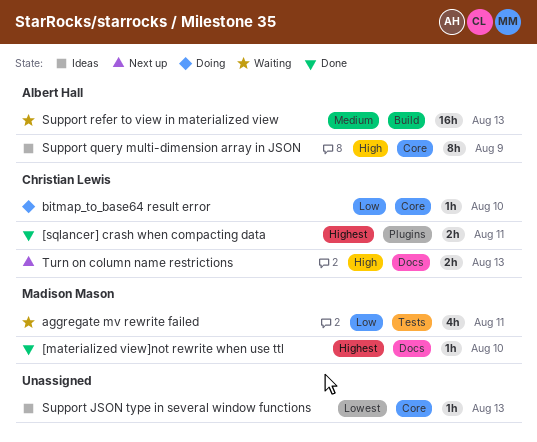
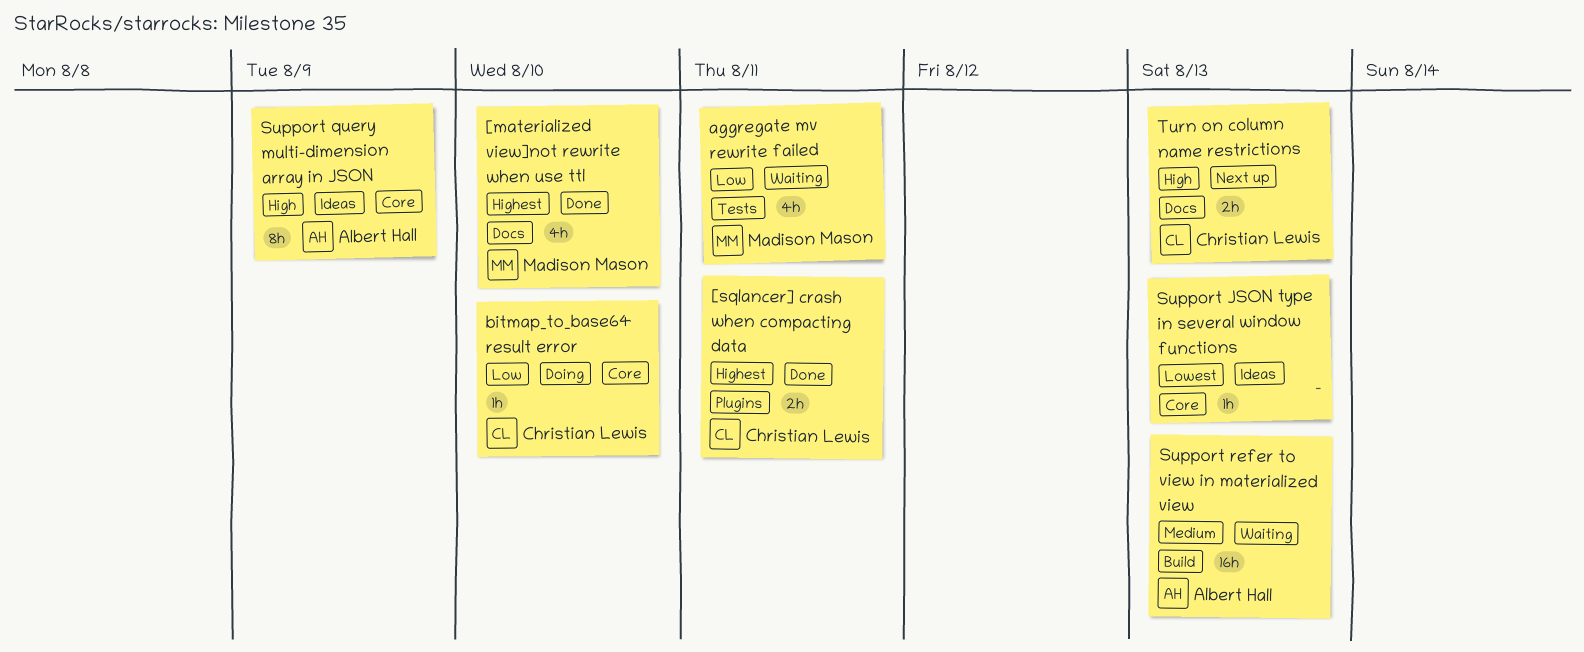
[materialized view]not rewrite when use ttl, estimate: 1h -> 4h

